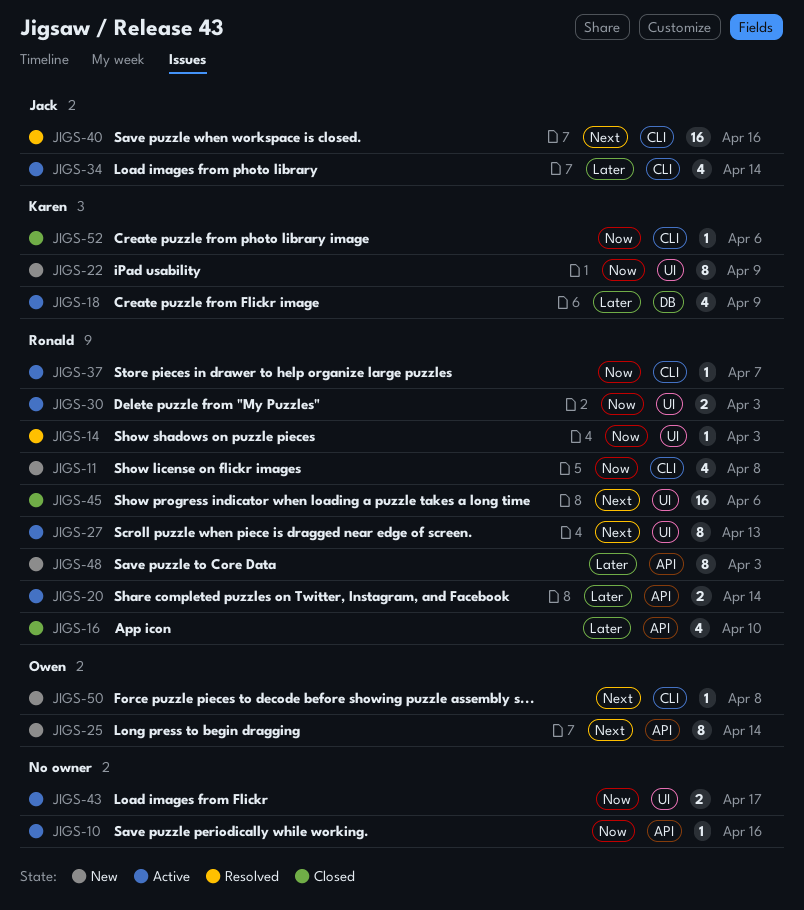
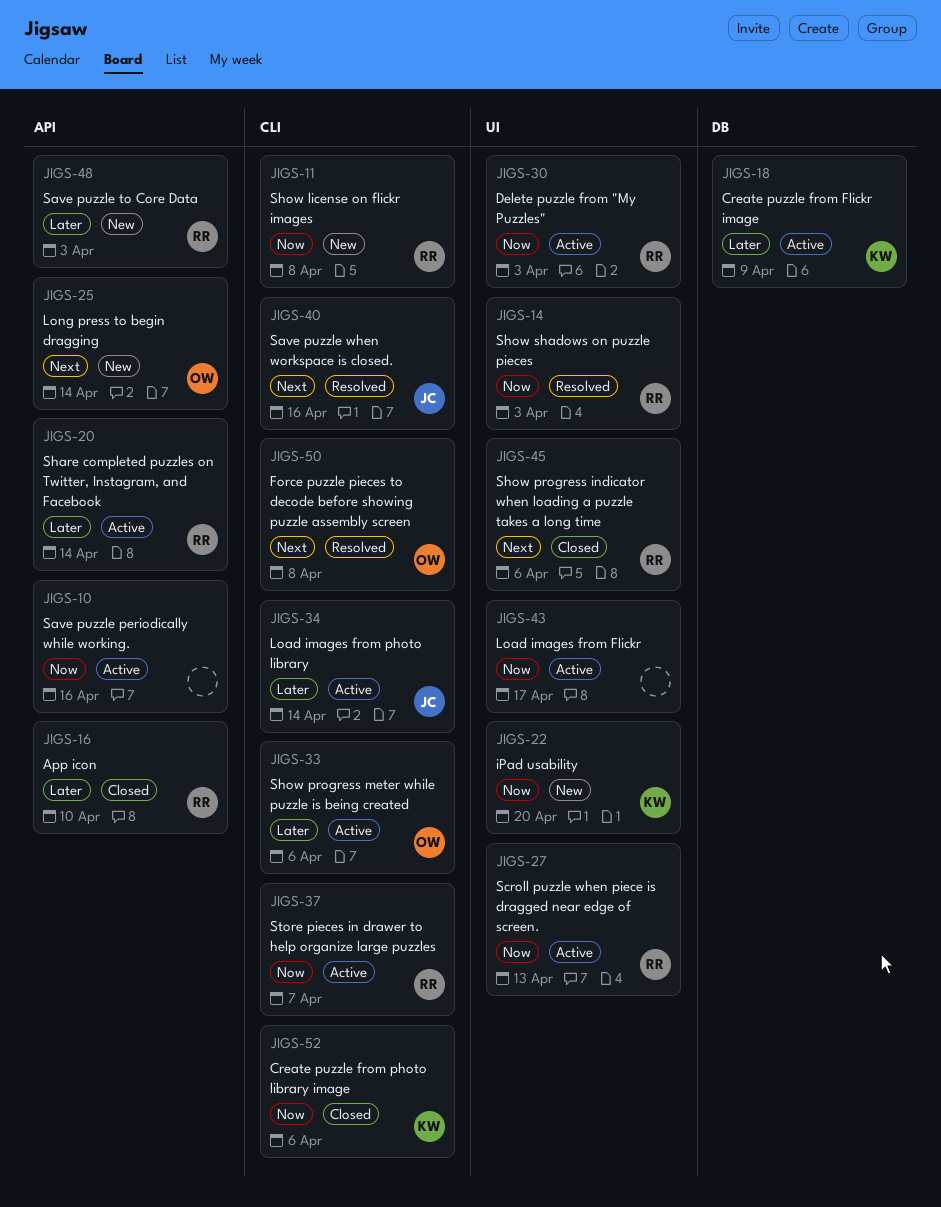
JIGS-22, due: Apr 9 -> Apr 20
JIGS-27, priority: Next -> Now
JIGS-33: none -> present
JIGS-50, status: New -> Resolved

